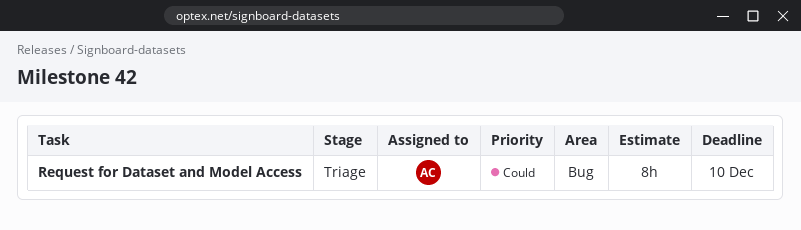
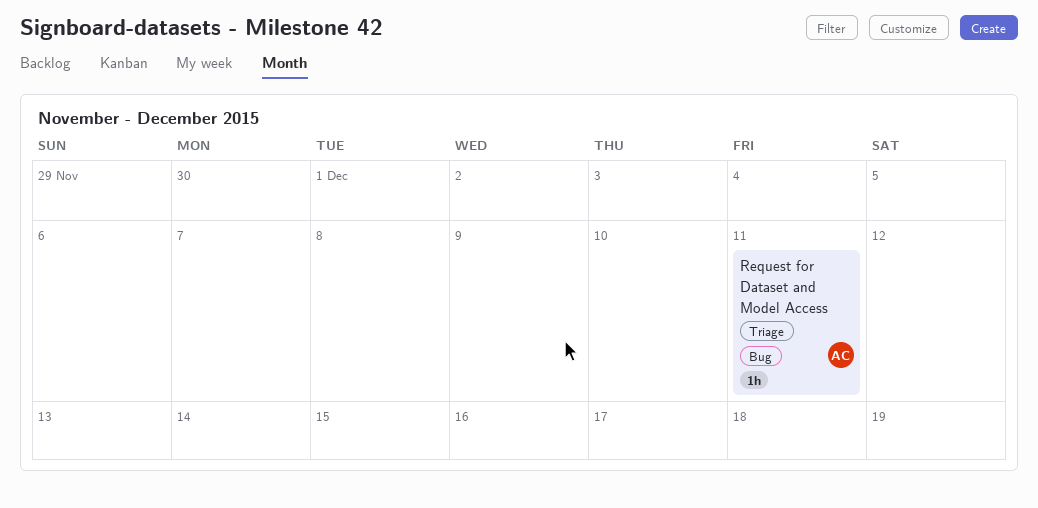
Request for Dataset and Model Access, estimate: 8h -> 1h
Request for Dataset and Model Access, due: Dec 10 -> Dec 11

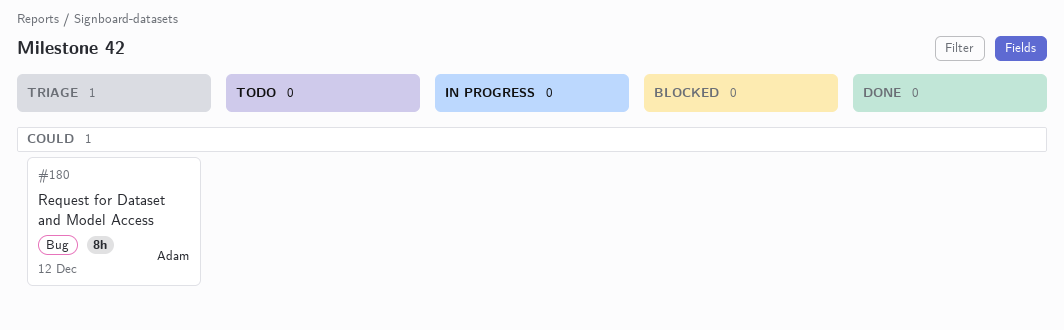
Request for Dataset and Model Access, estimate: 1h -> 8h
Request for Dataset and Model Access, due: Dec 11 -> Dec 12

